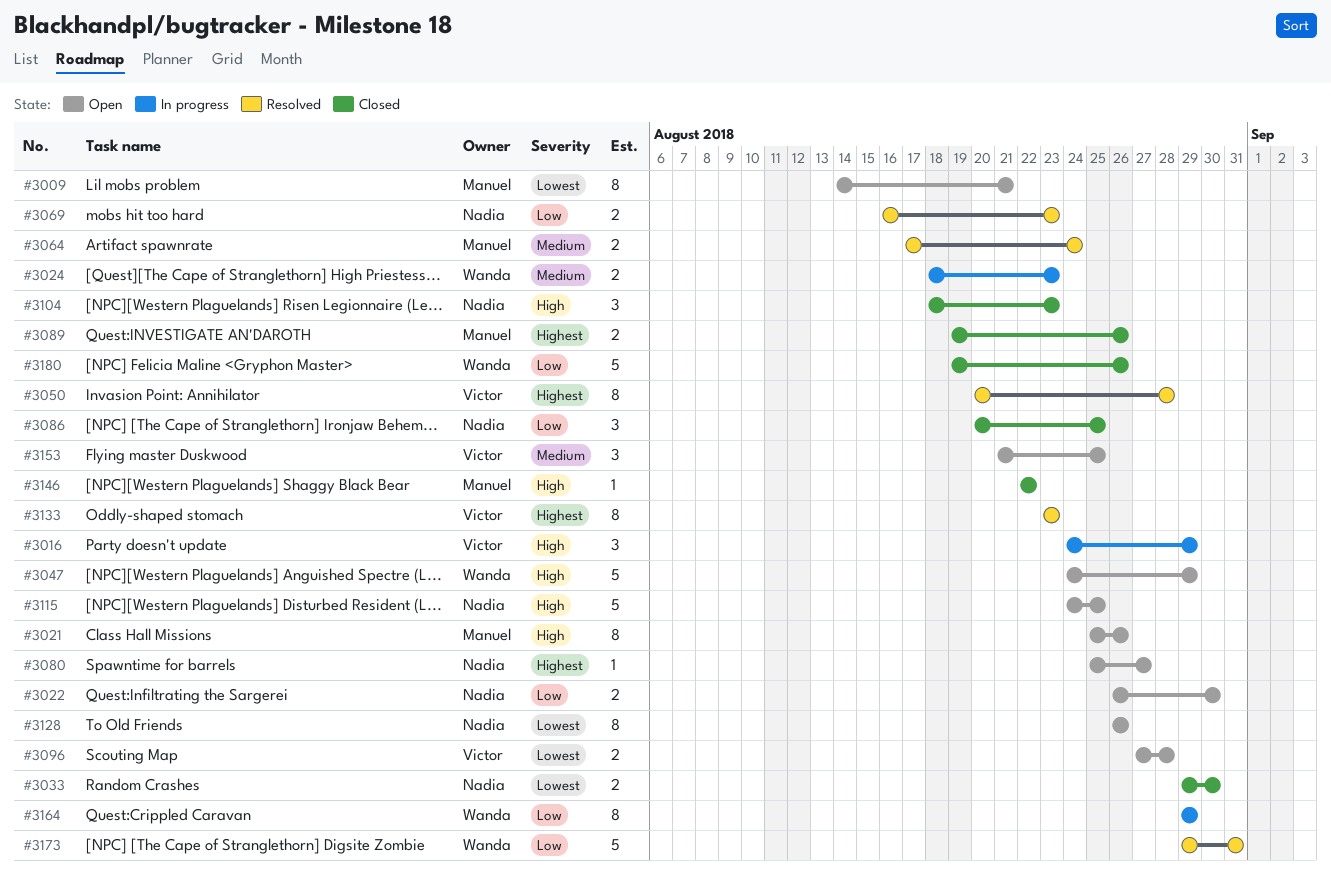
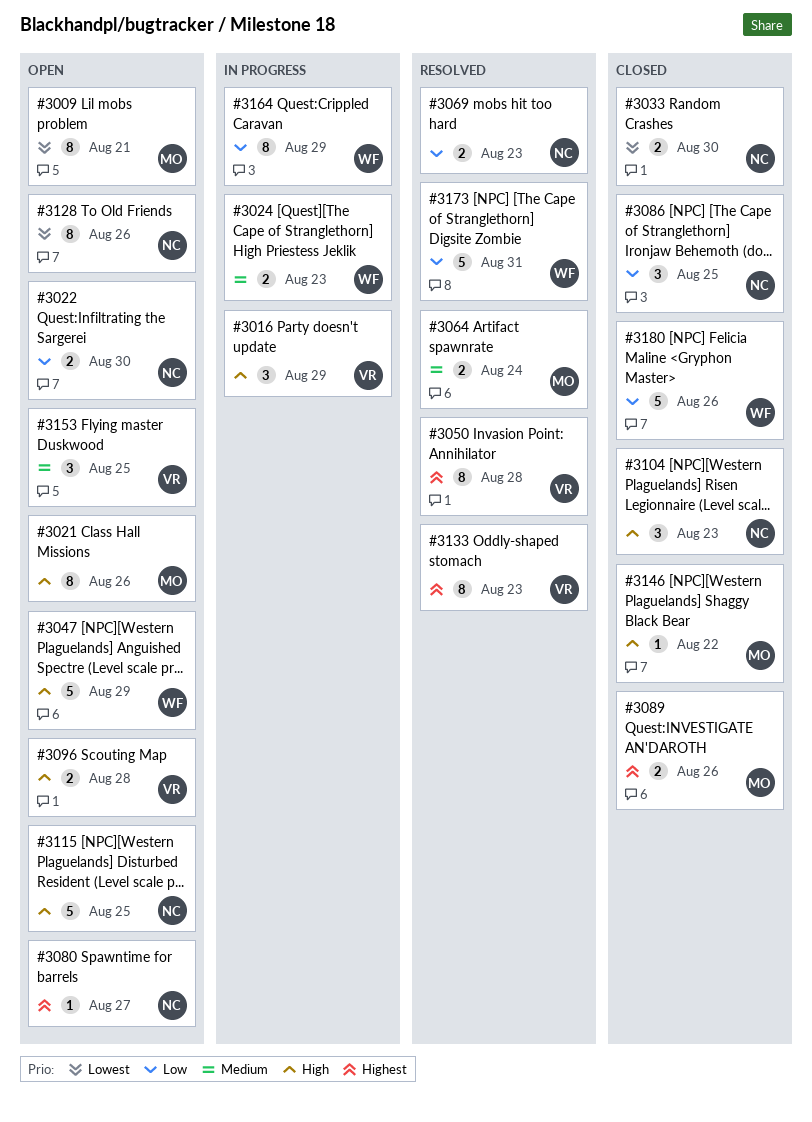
#3096, priority: Lowest -> High

